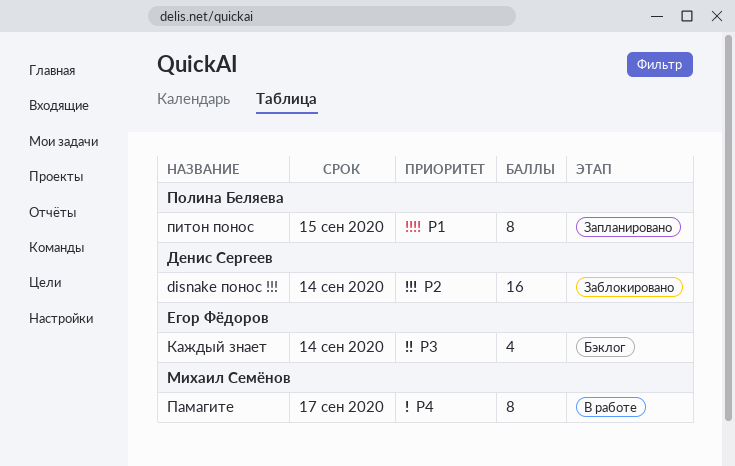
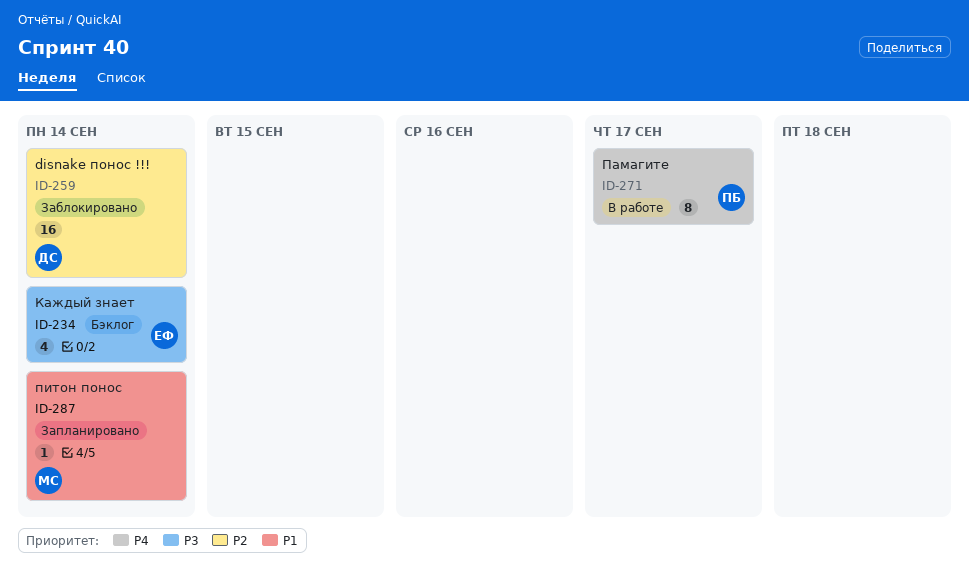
Памагите, owner: Михаил Семёнов -> Полина Беляева
питон понос, owner: Полина Беляева -> Михаил Семёнов
питон понос, estimate: 8 -> 1
питон понос, due: Sep 15 -> Sep 14

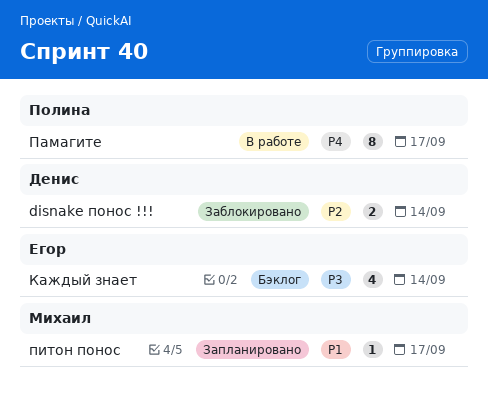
disnake понос !!!, estimate: 16 -> 2
питон понос, due: Sep 14 -> Sep 17

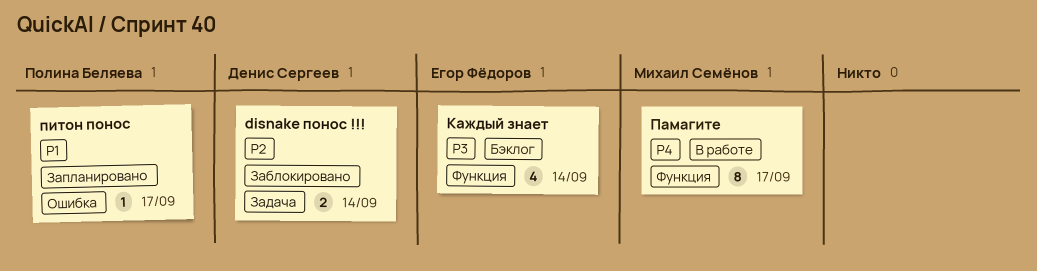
Памагите, owner: Полина Беляева -> Михаил Семёнов
питон понос, owner: Михаил Семёнов -> Полина Беляева

